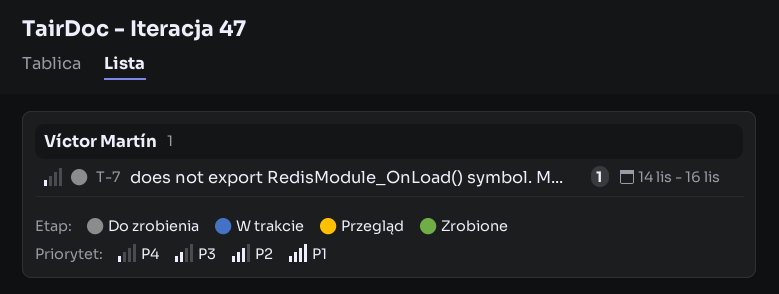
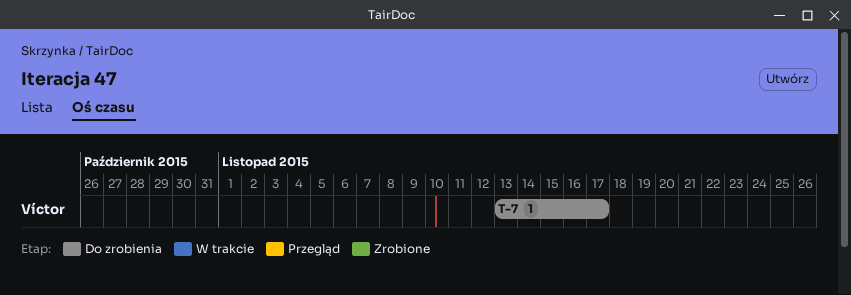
T-7, start: Nov 14 -> Nov 13
T-7, due: Nov 16 -> Nov 17

